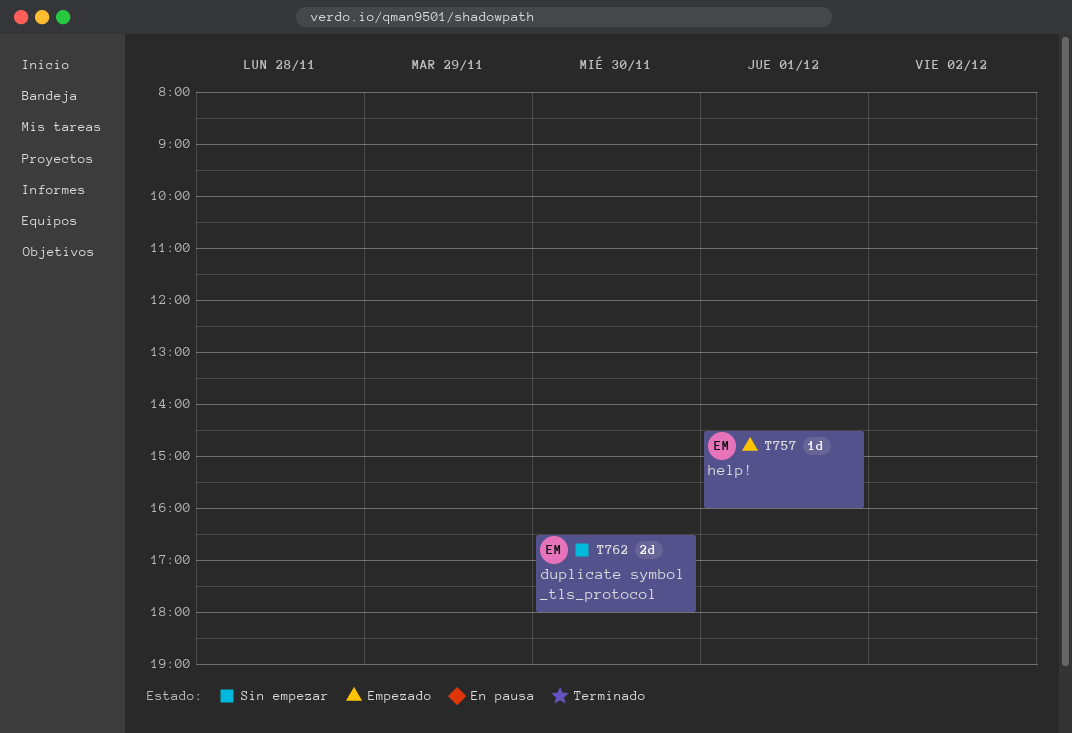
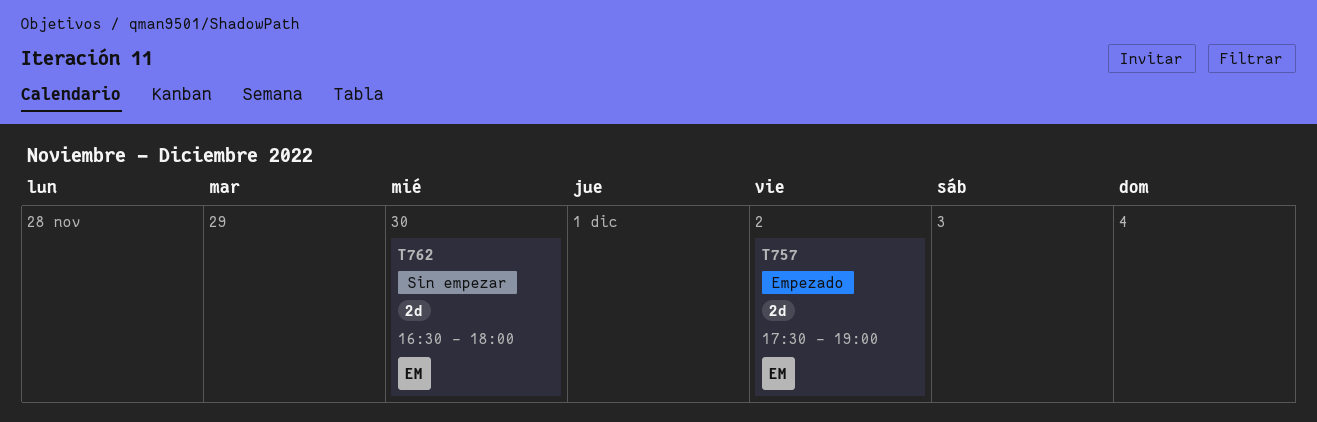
T757, estimate: 1d -> 2d
T757, day: Dec 1 -> Dec 2
T757, begins: 14:30 -> 17:30
T757, ends: 16:00 -> 19:00

